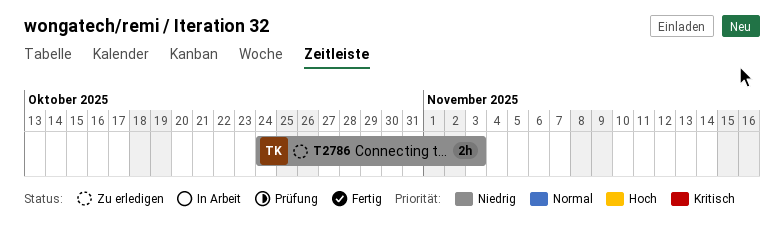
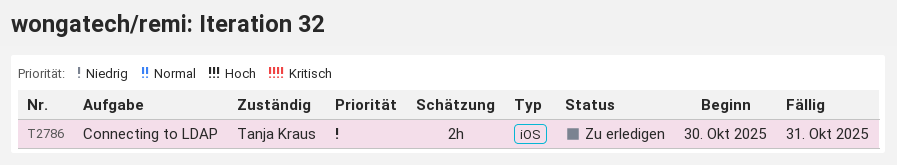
T2786, start: Oct 24 -> Oct 30
T2786, due: Nov 3 -> Oct 31

